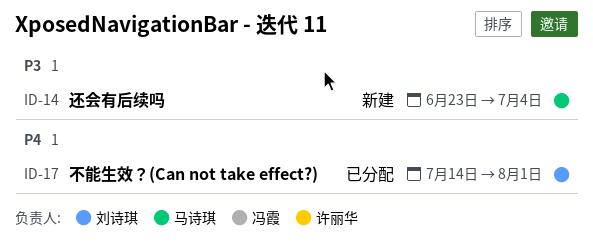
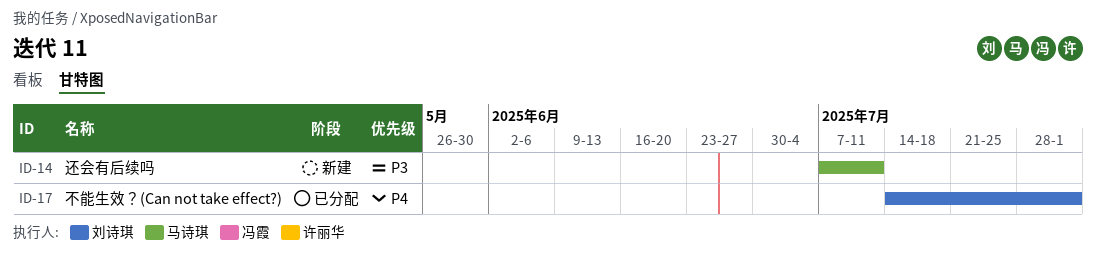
ID-14, start: Jun 23 -> Jul 7
ID-14, due: Jul 4 -> Jul 11

